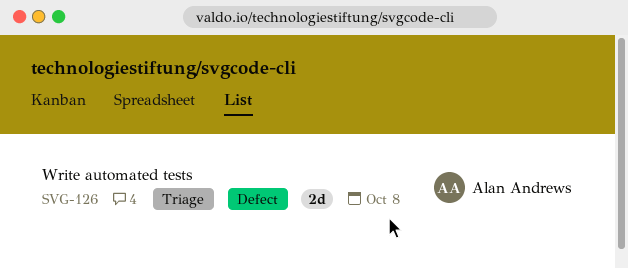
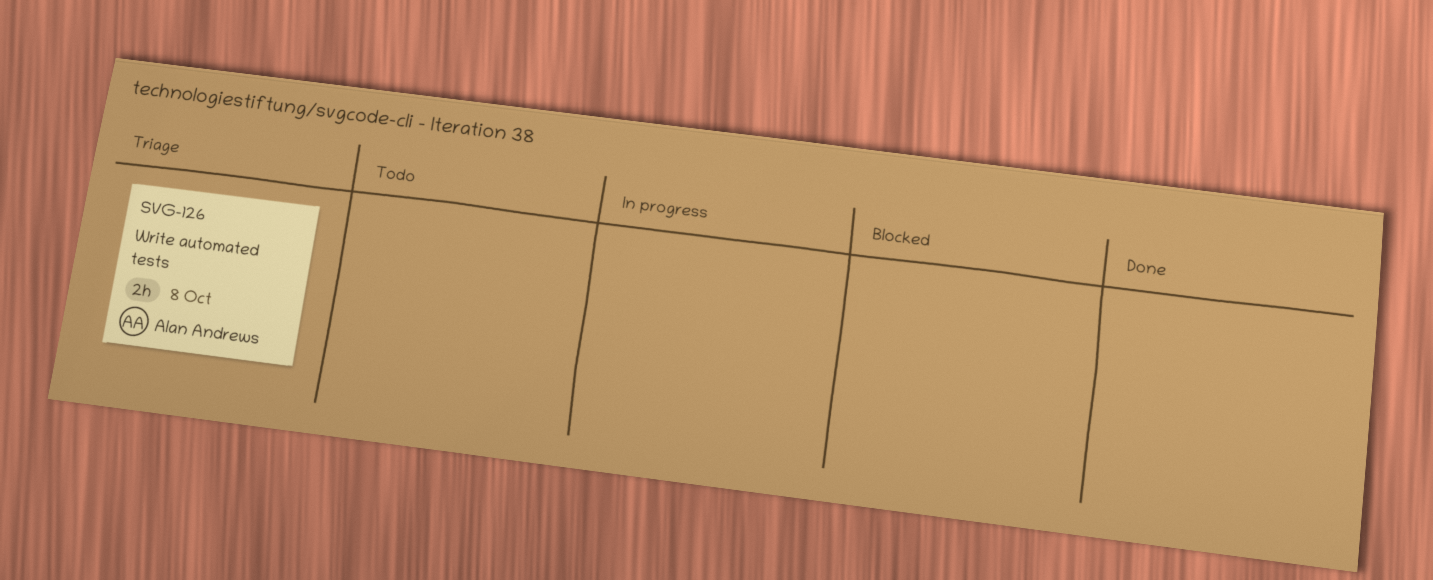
SVG-126, estimate: 2d -> 2h

